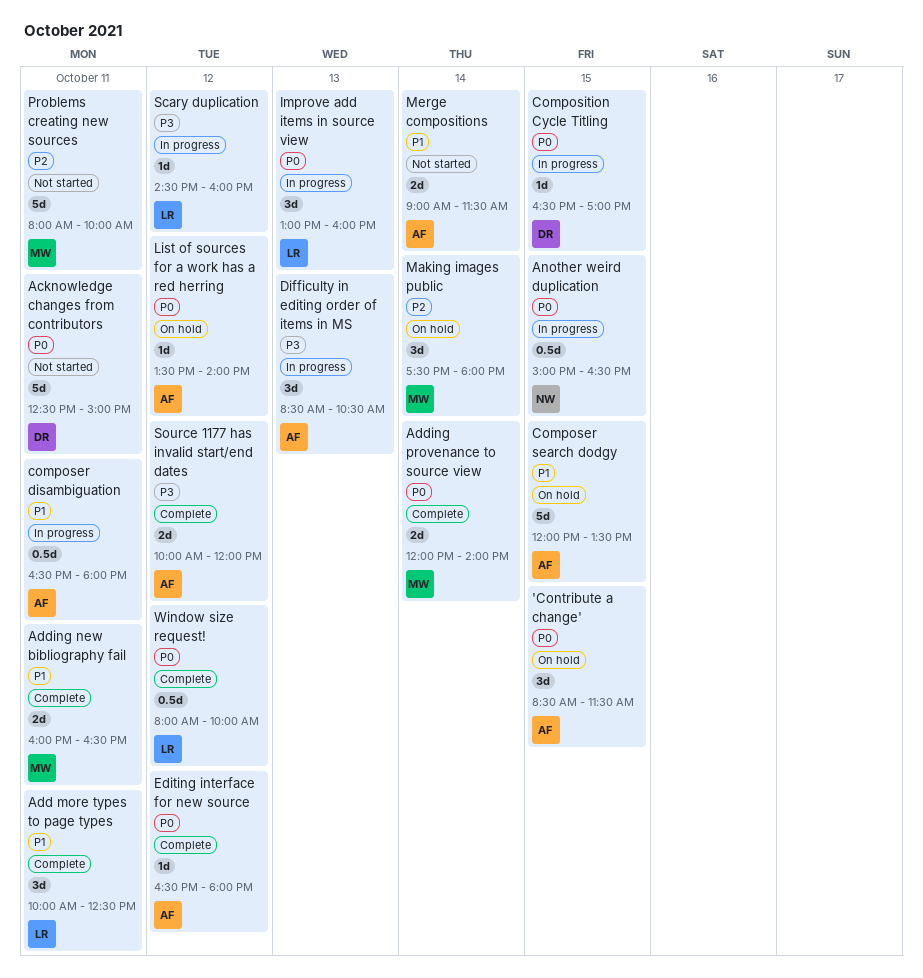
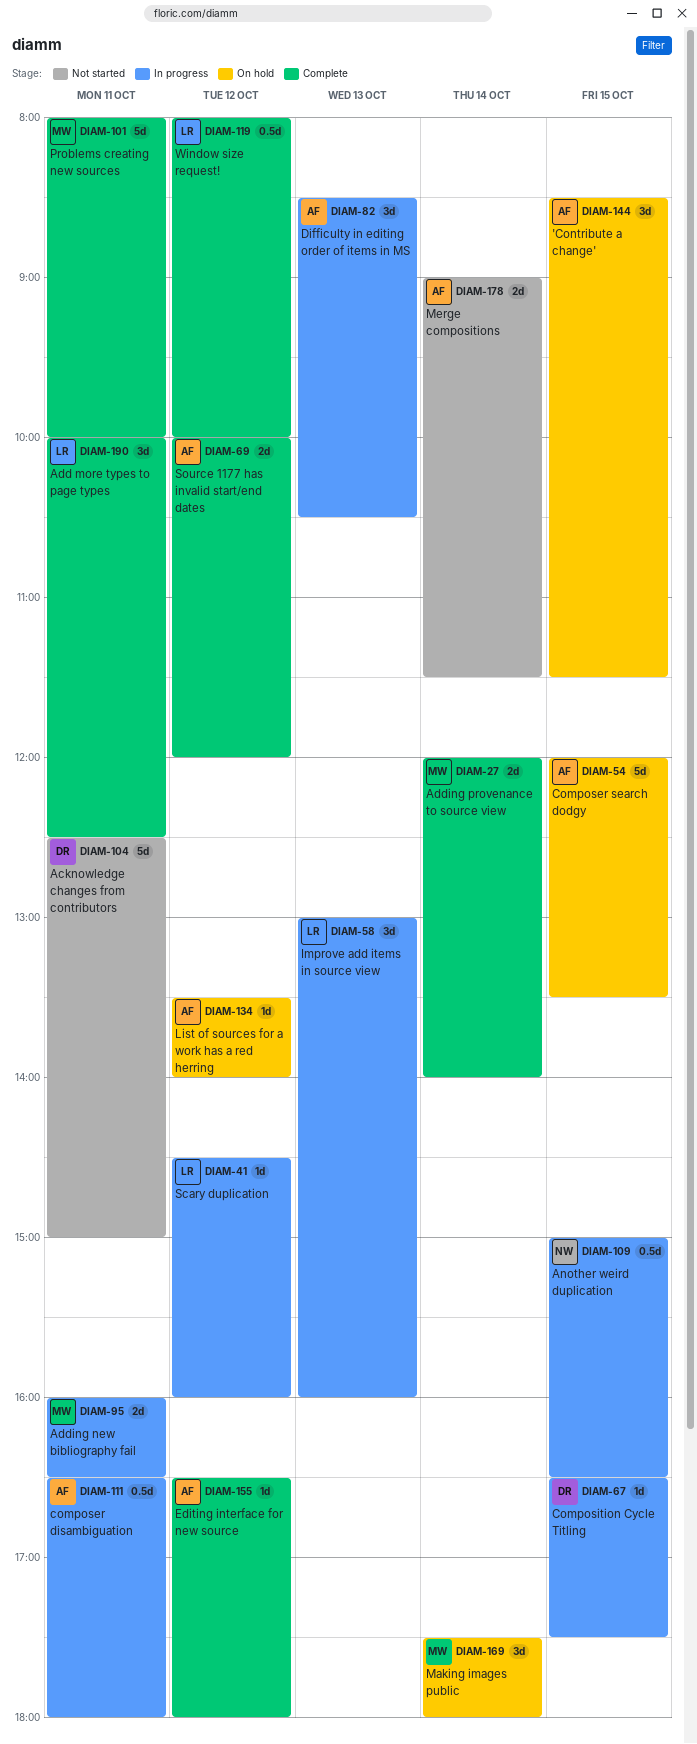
Adding new bibliography fail, status: Complete -> In progress
Composition Cycle Titling, ends: 17:00 -> 17:30
Problems creating new sources, status: Not started -> Complete

